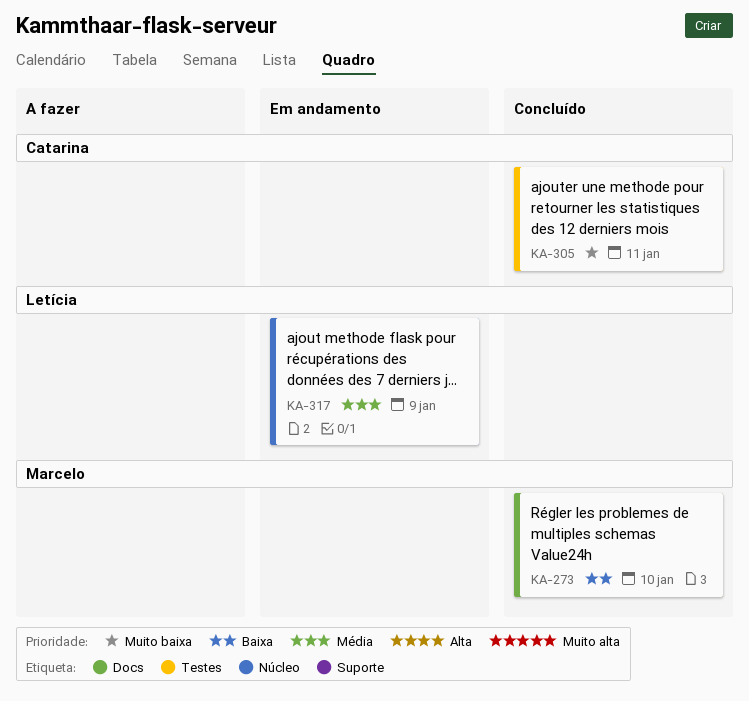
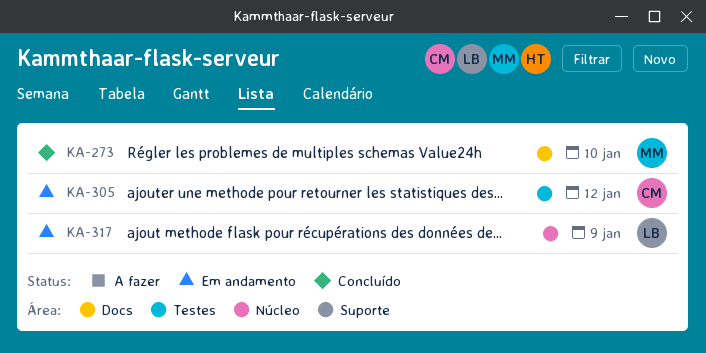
KA-305, status: Concluído -> Em andamento
KA-305, due: Jan 11 -> Jan 12

